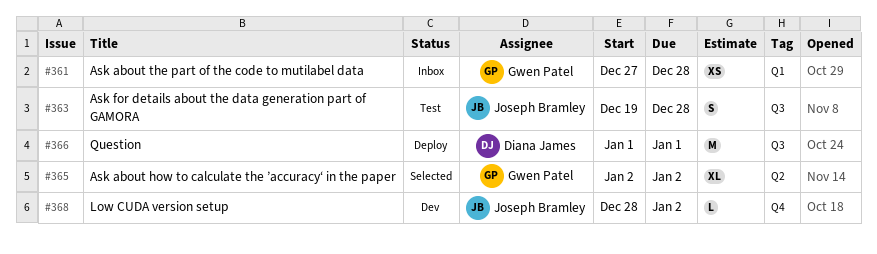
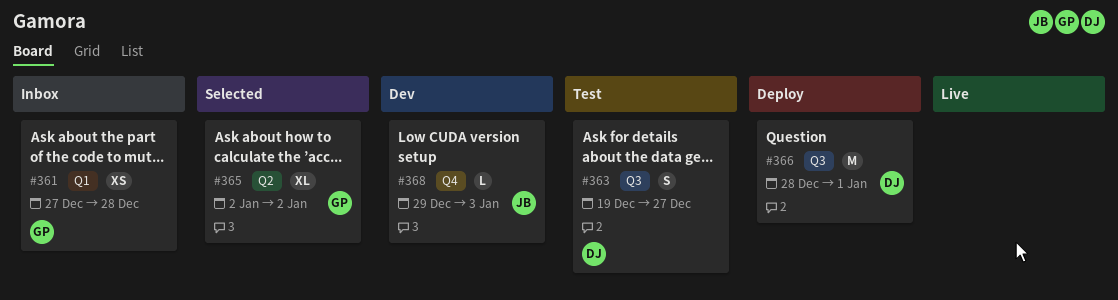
#363, owner: Joseph Bramley -> Diana James
#363, due: Dec 28 -> Dec 27
#366, start: Jan 1 -> Dec 28
#368, start: Dec 28 -> Dec 29
#368, due: Jan 2 -> Jan 3

